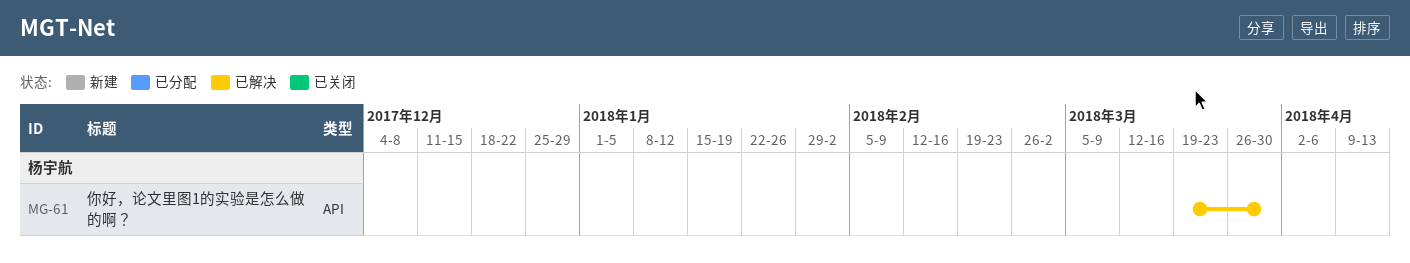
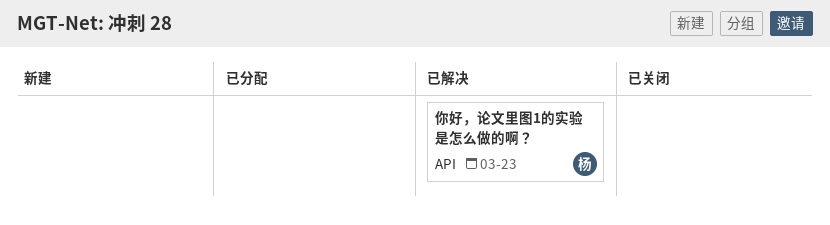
你好，论文里图1的实验是怎么做的啊？, due: Mar 30 -> Mar 23

